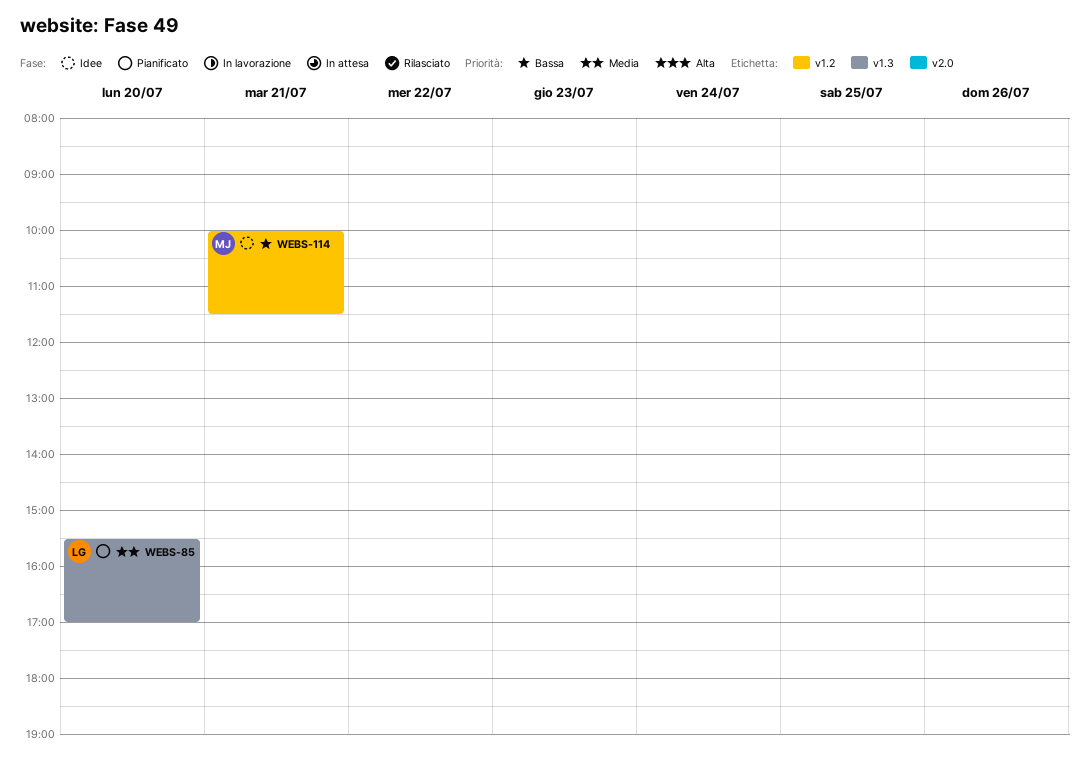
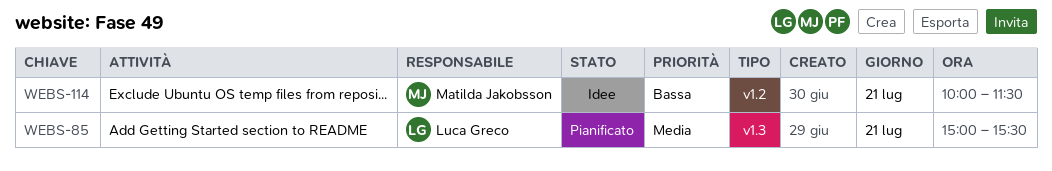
WEBS-85, day: Jul 20 -> Jul 21
WEBS-85, begins: 15:30 -> 15:00
WEBS-85, ends: 17:00 -> 15:30

